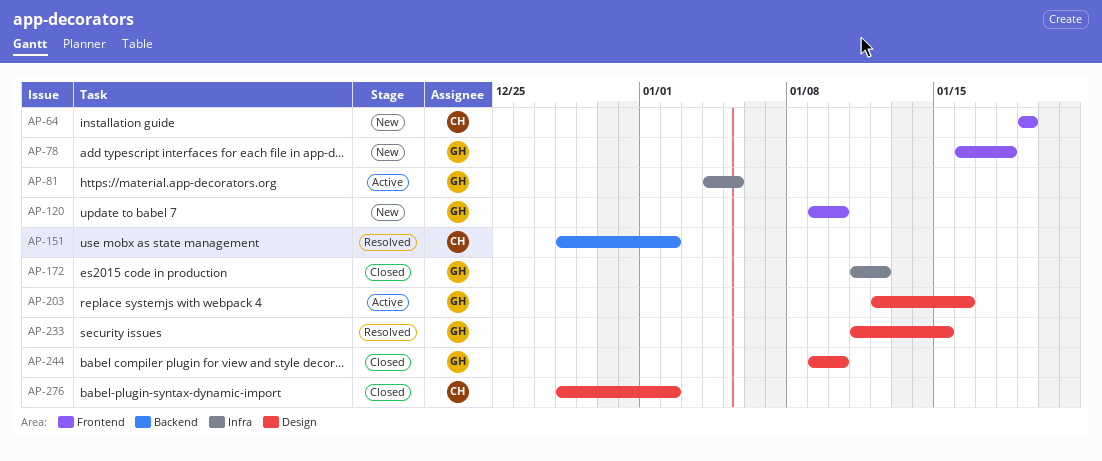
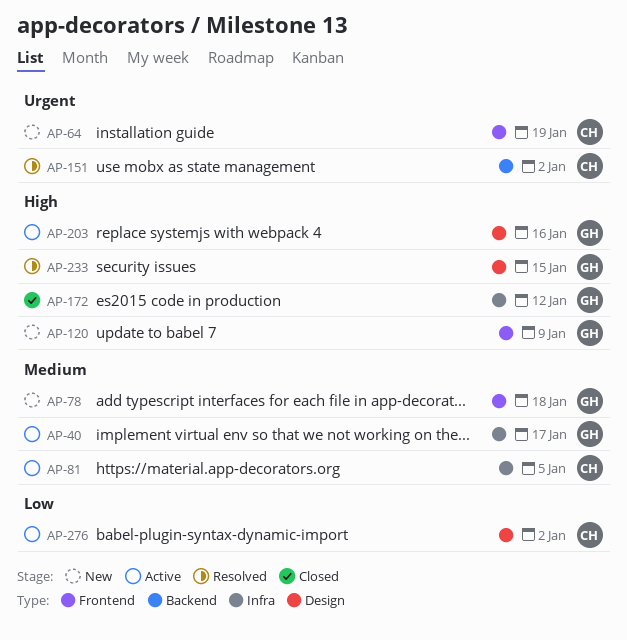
AP-40: none -> present
AP-81, owner: GH -> CH
AP-120, due: Jan 10 -> Jan 9
AP-244: present -> none
AP-276, status: Closed -> Active

